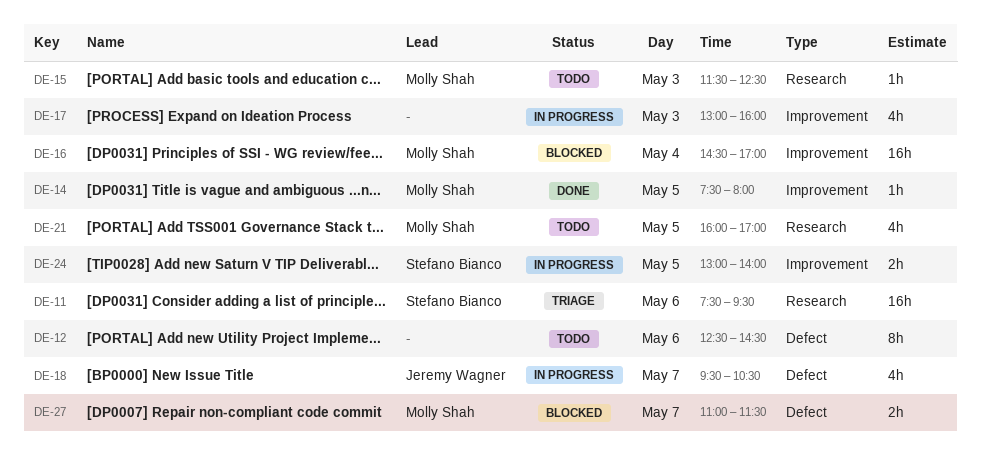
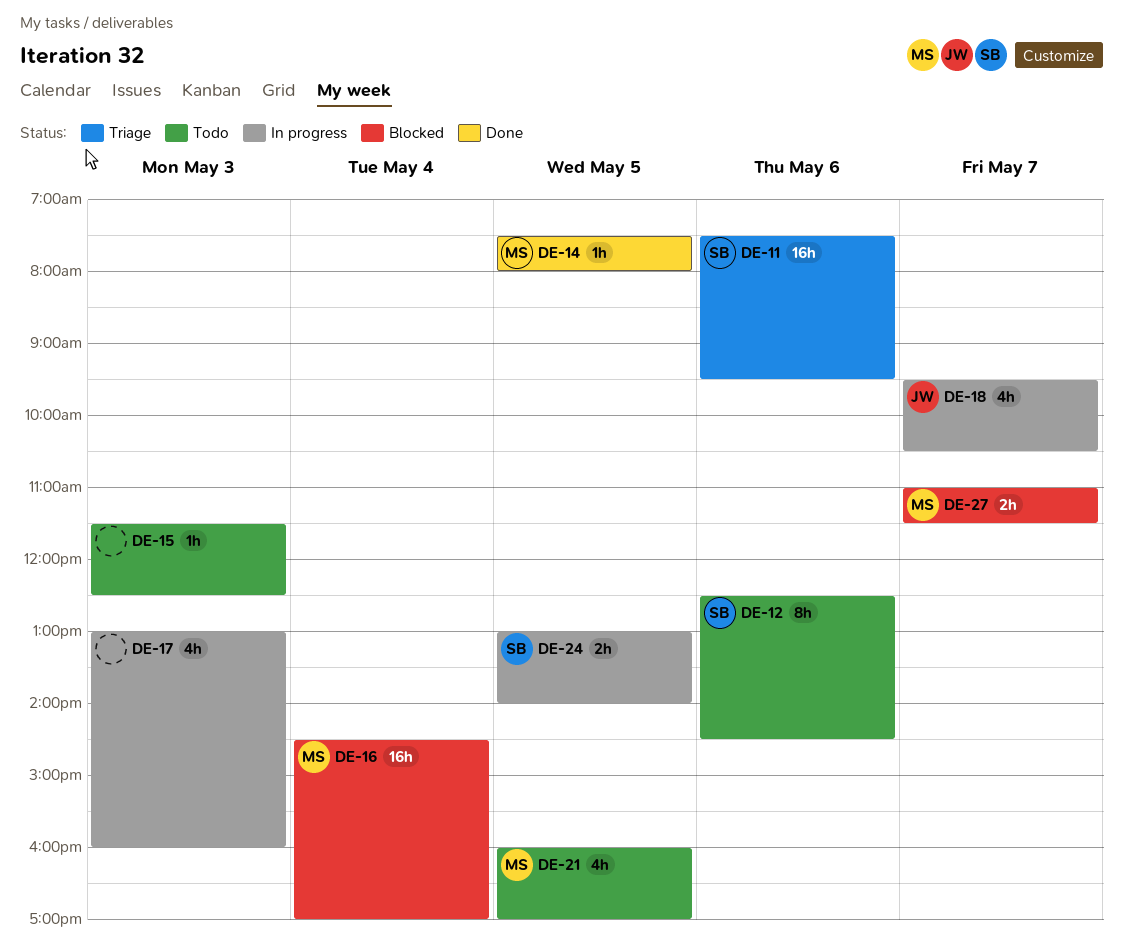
DE-12, owner: none -> Stefano Bianco
DE-15, owner: Molly Shah -> none

